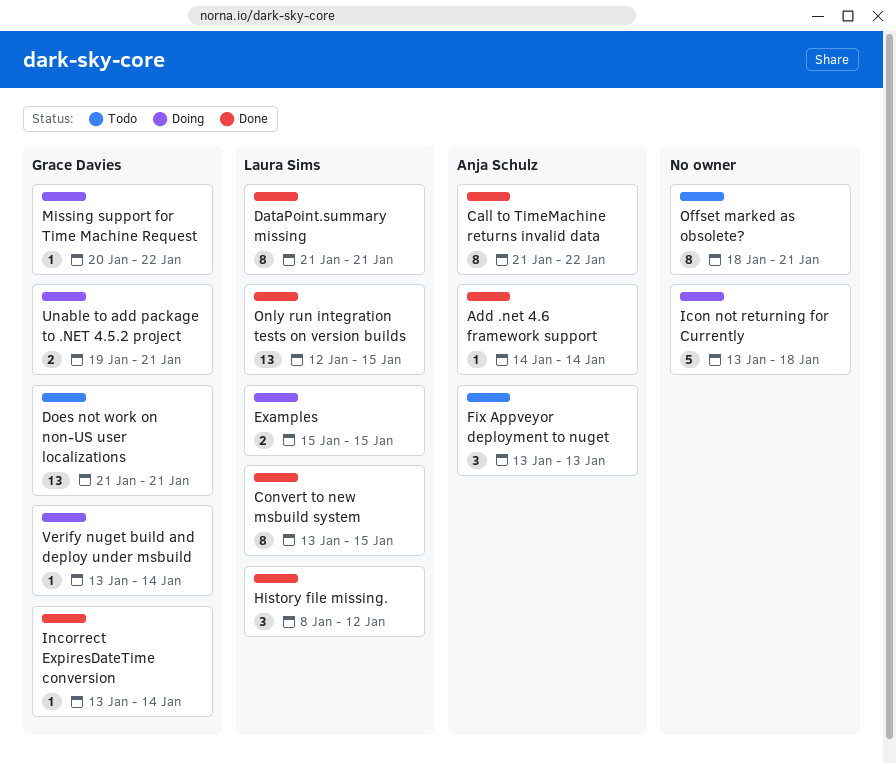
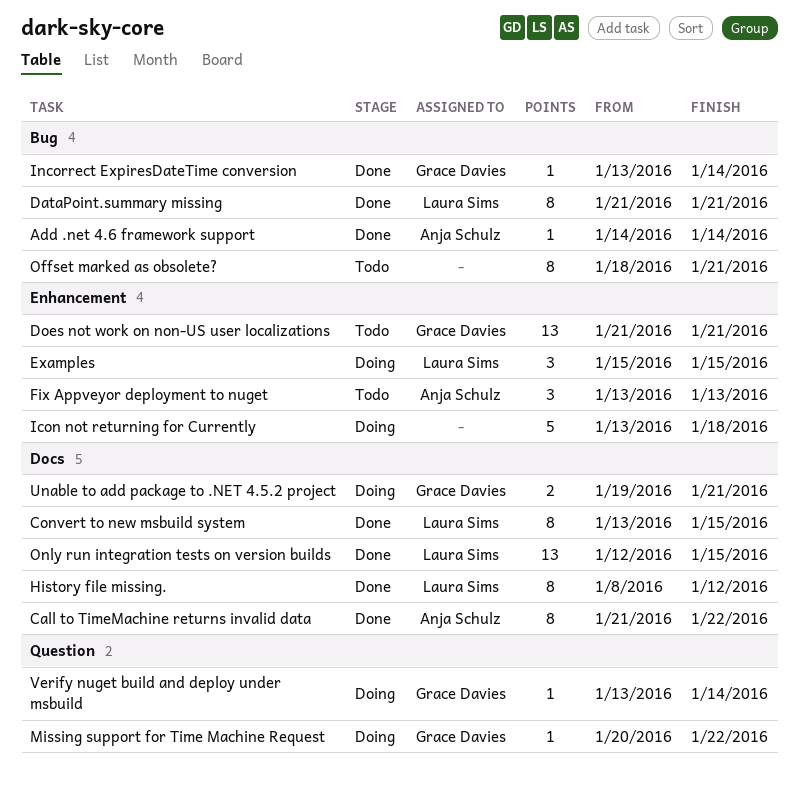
Examples, estimate: 2 -> 3
History file missing., estimate: 3 -> 8

